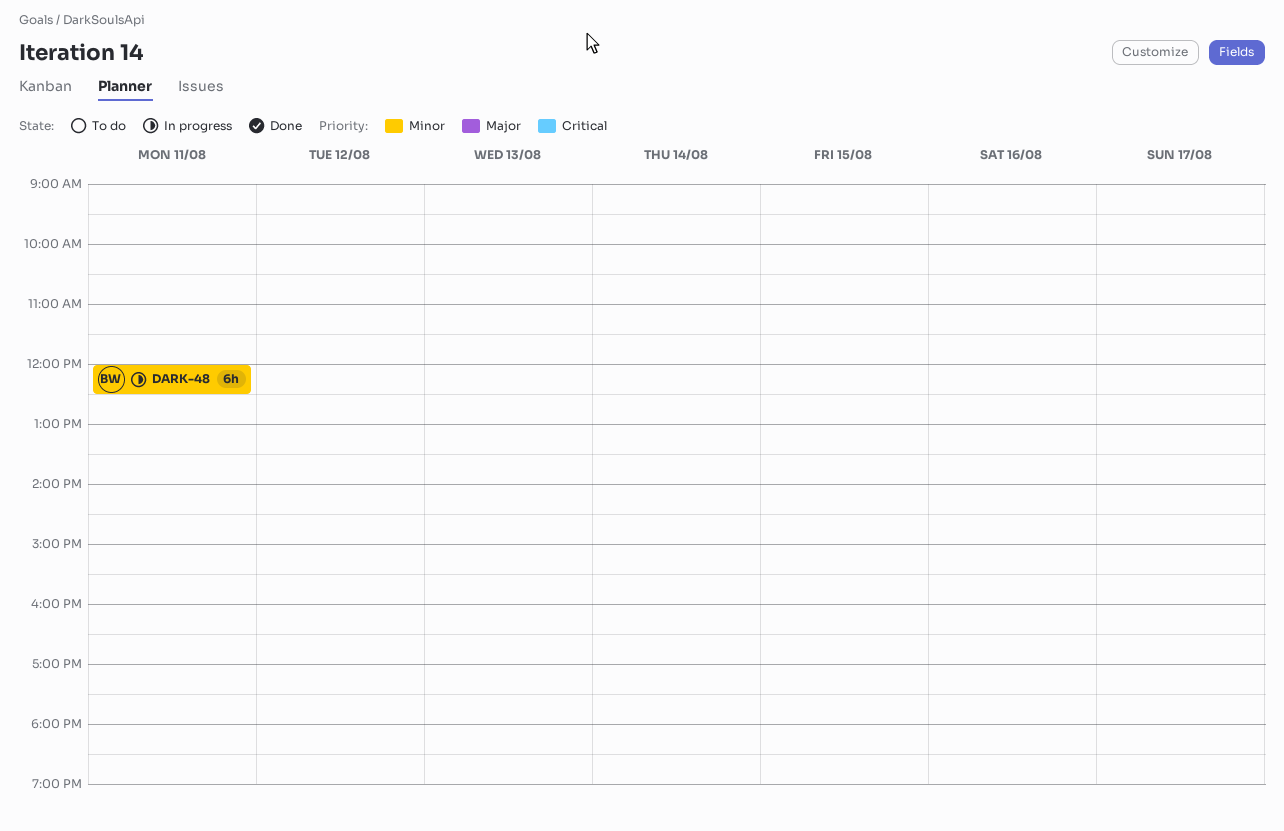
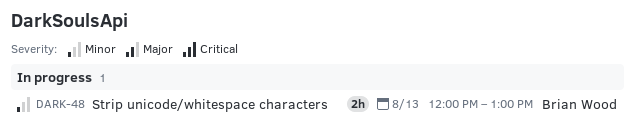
DARK-48, estimate: 6h -> 2h
DARK-48, day: Aug 11 -> Aug 13
DARK-48, ends: 12:30 -> 13:00

